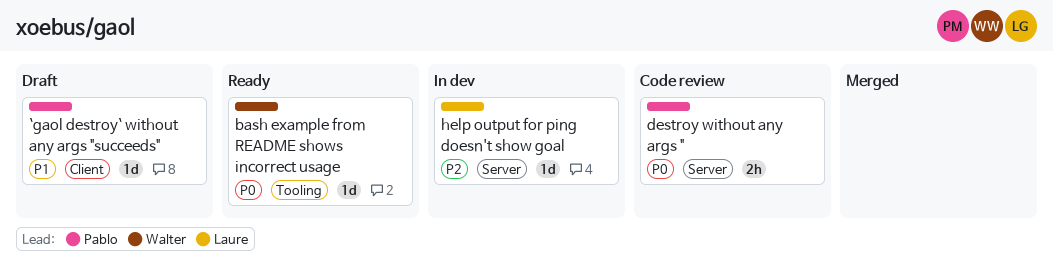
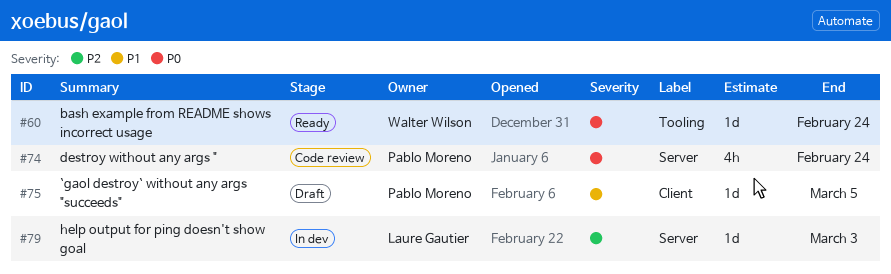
destroy without any args ", estimate: 2h -> 4h

